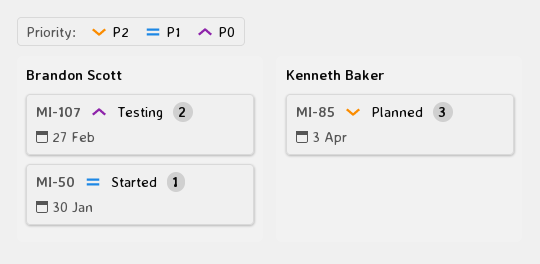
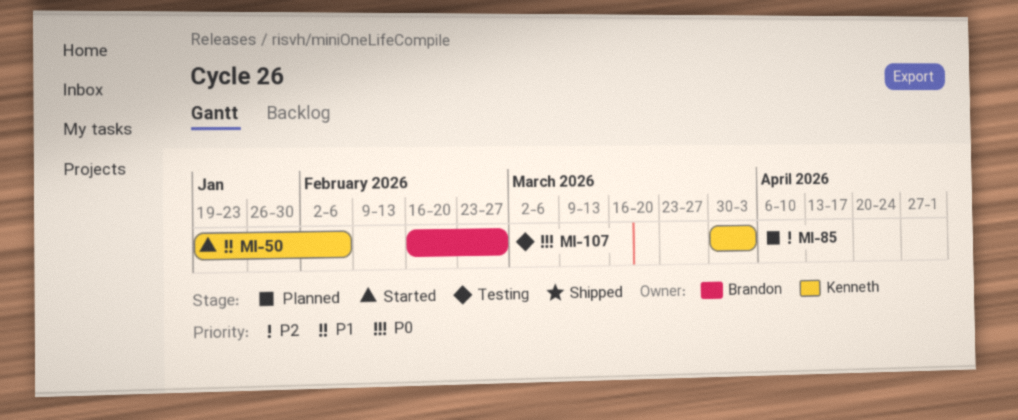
MI-50, owner: Brandon Scott -> Kenneth Baker
MI-50, due: Jan 30 -> Feb 6

